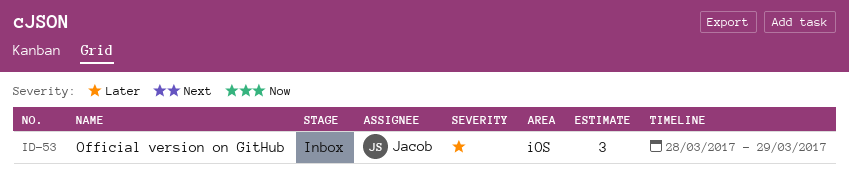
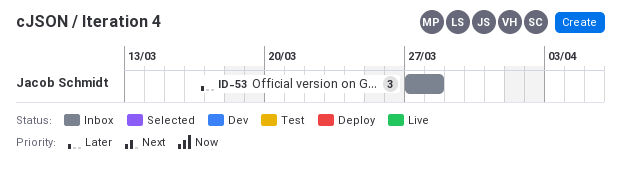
ID-53, start: Mar 28 -> Mar 27
ID-53, due: Mar 29 -> Mar 28

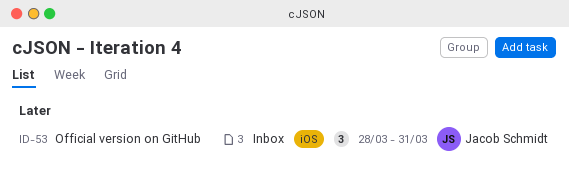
ID-53, start: Mar 27 -> Mar 28
ID-53, due: Mar 28 -> Mar 31

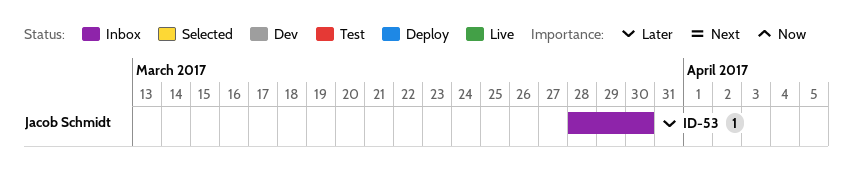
ID-53, estimate: 3 -> 1
ID-53, due: Mar 31 -> Mar 30

